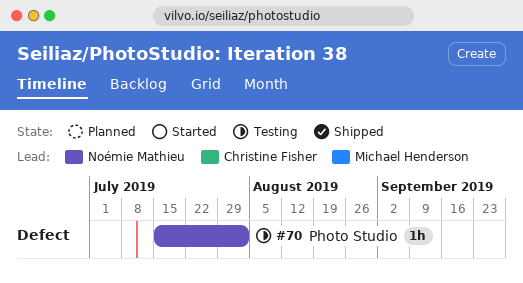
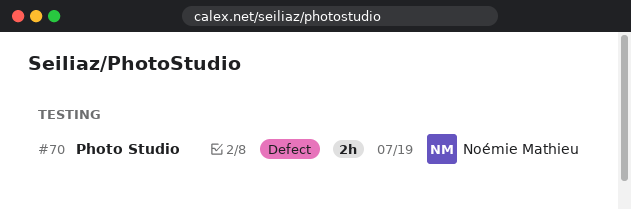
#70, estimate: 1h -> 2h
#70, due: Aug 2 -> Jul 19

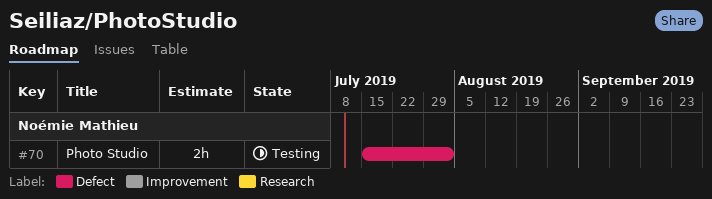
#70, due: Jul 19 -> Aug 2

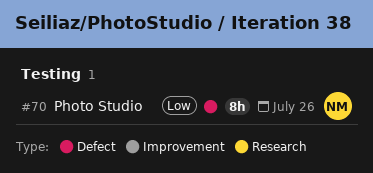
#70, estimate: 2h -> 8h
#70, due: Aug 2 -> Jul 26

